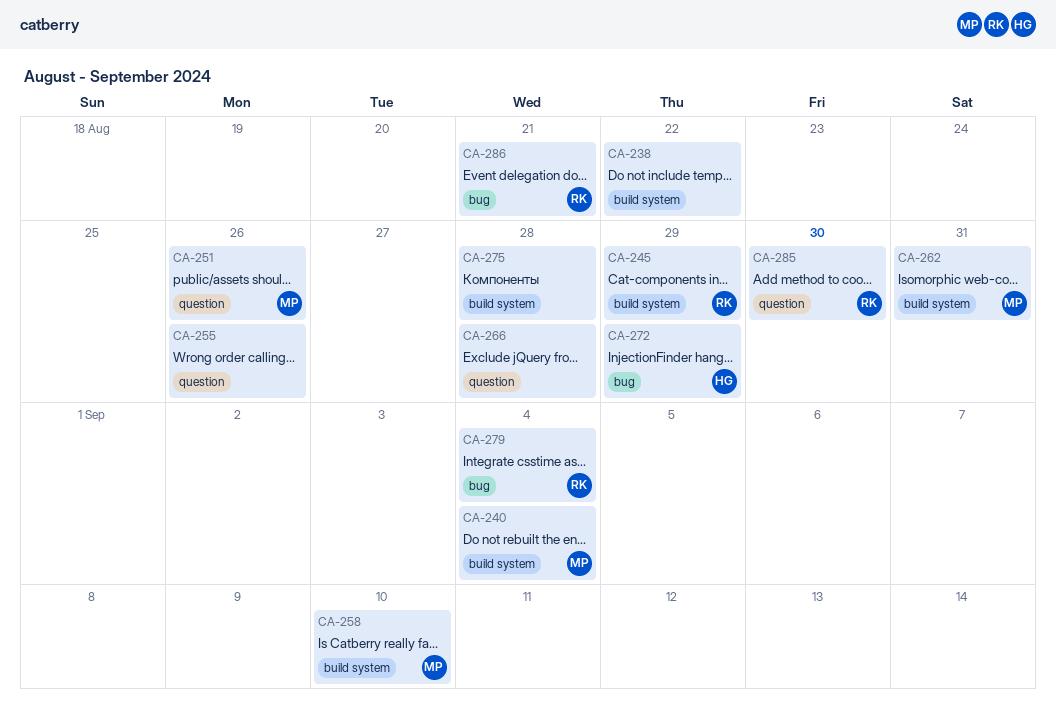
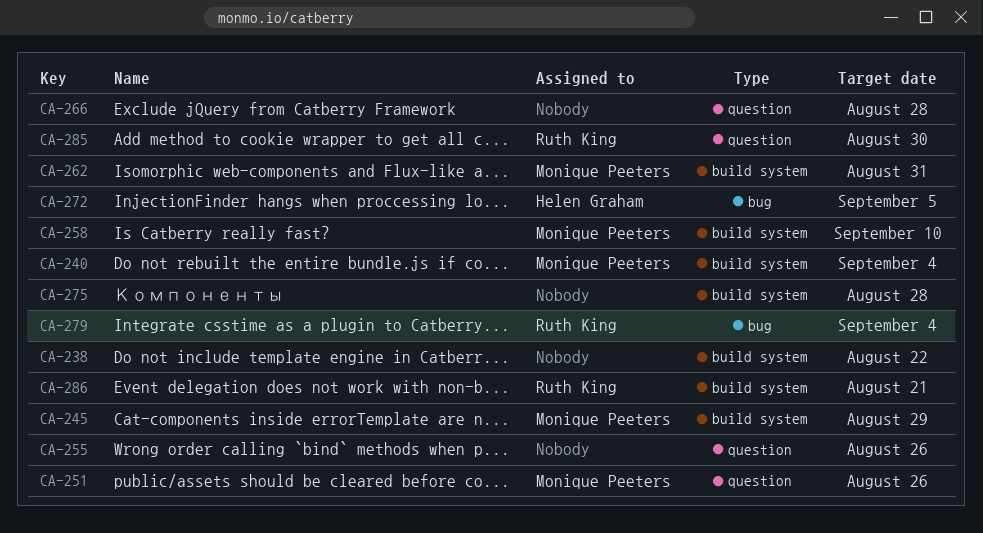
CA-245, owner: Ruth King -> Monique Peeters
CA-272, due: Aug 29 -> Sep 5
CA-286, label: bug -> build system

